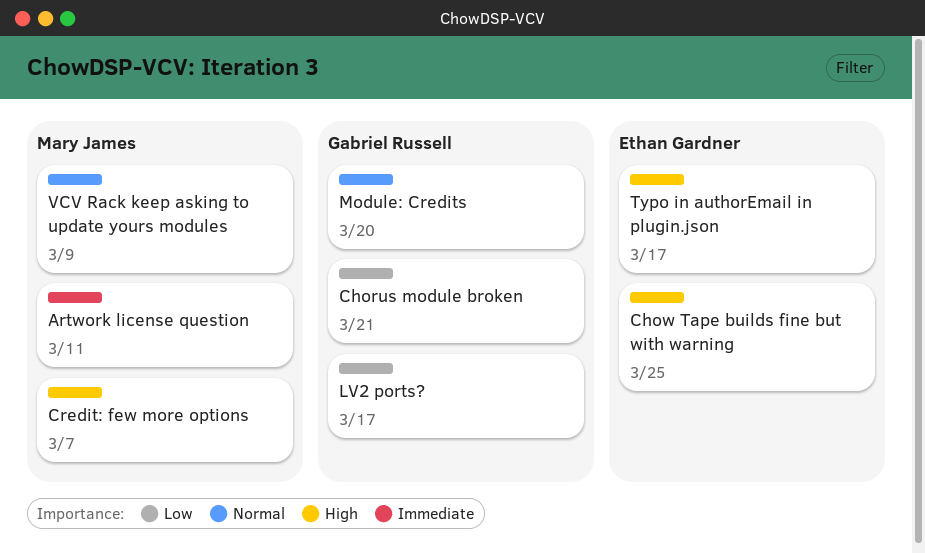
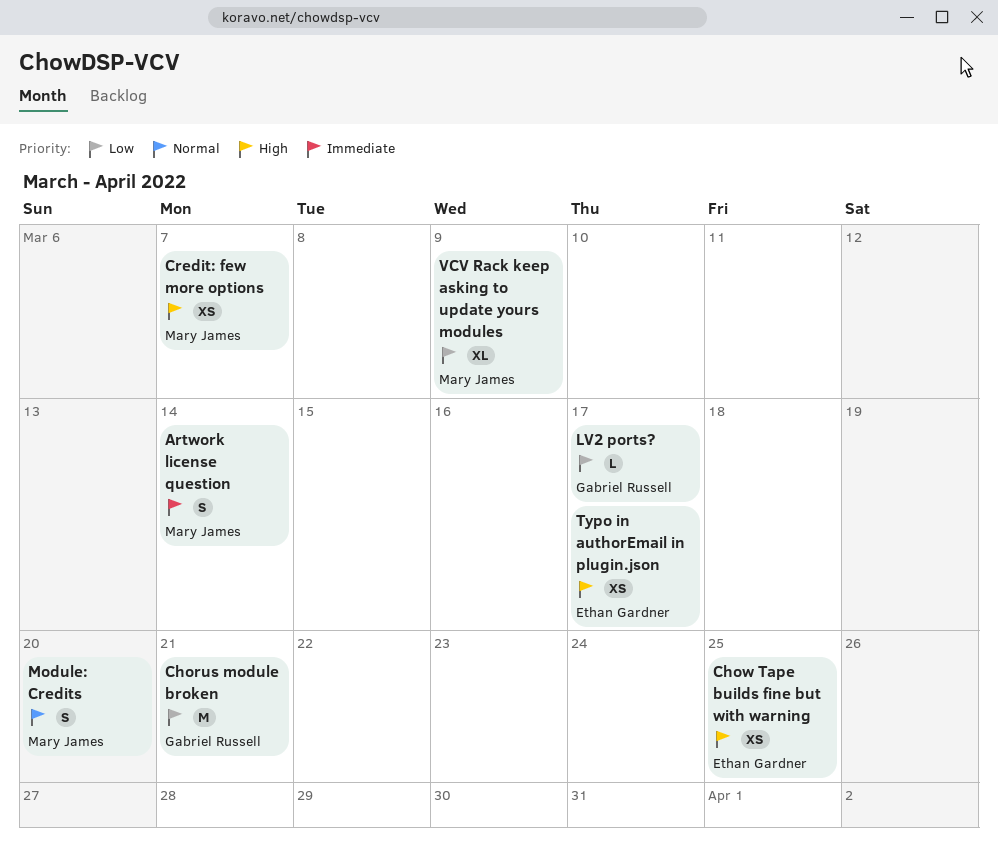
Artwork license question, due: Mar 11 -> Mar 14
Module: Credits, owner: Gabriel Russell -> Mary James
VCV Rack keep asking to update yours modules, priority: Normal -> Low

